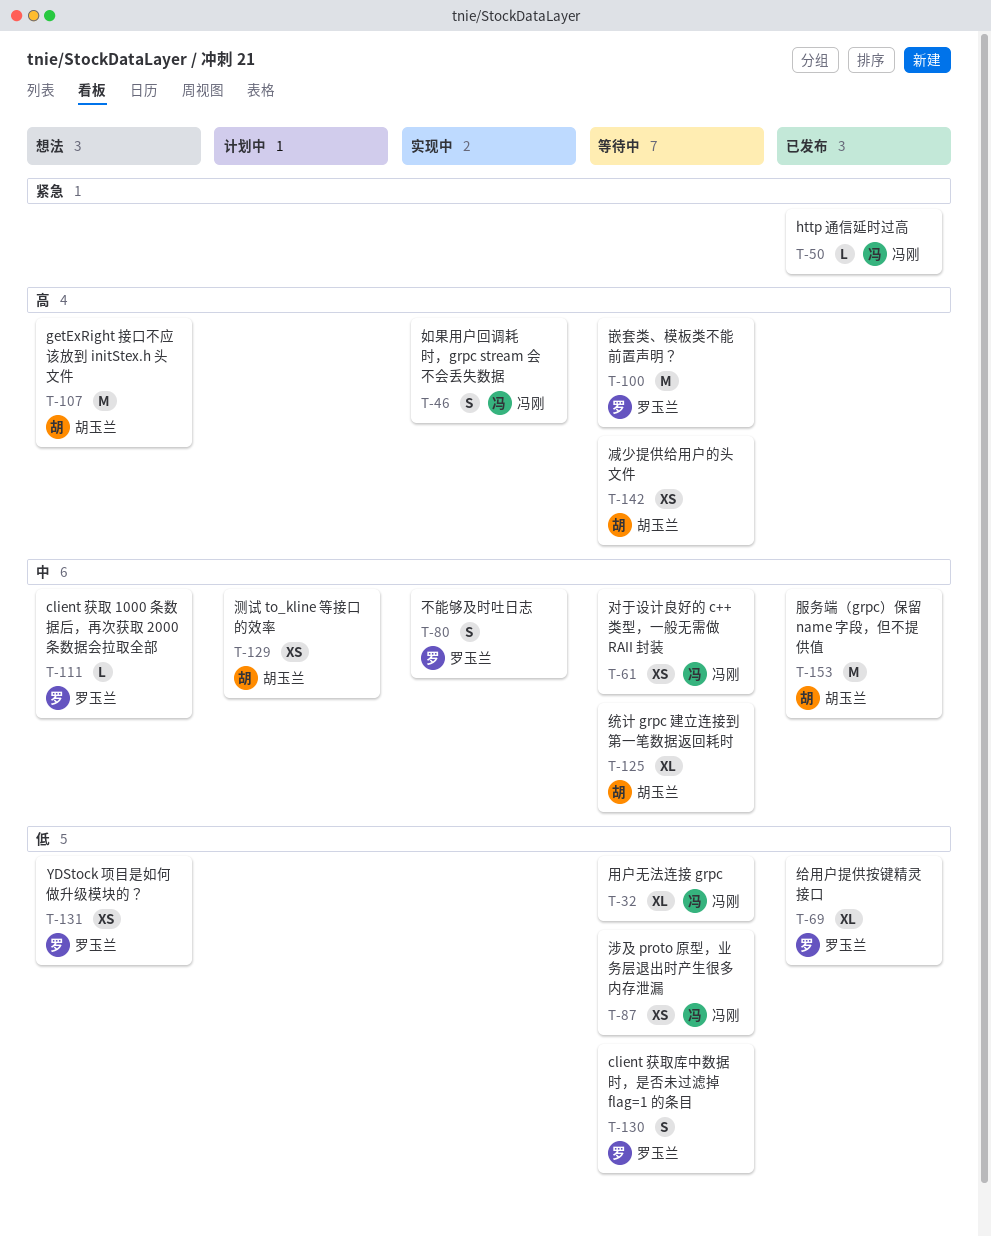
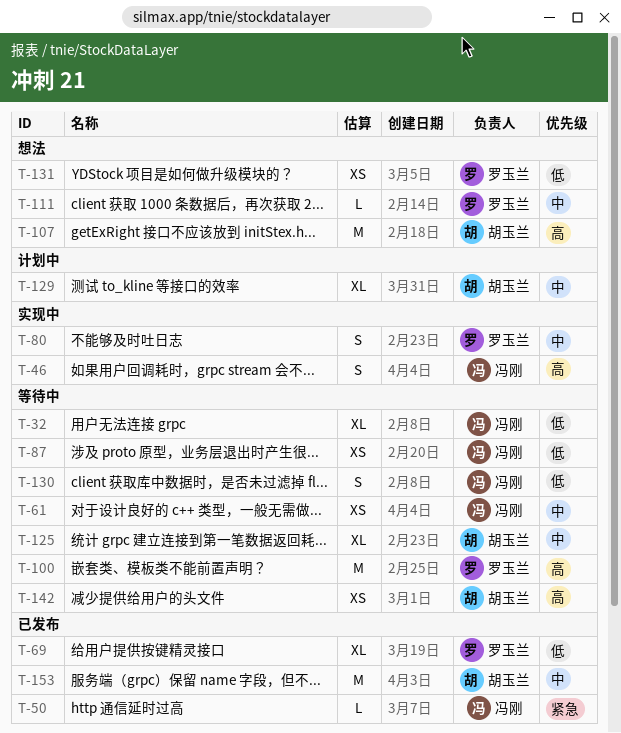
T-129, estimate: XS -> XL
T-130, owner: 罗玉兰 -> 冯刚

